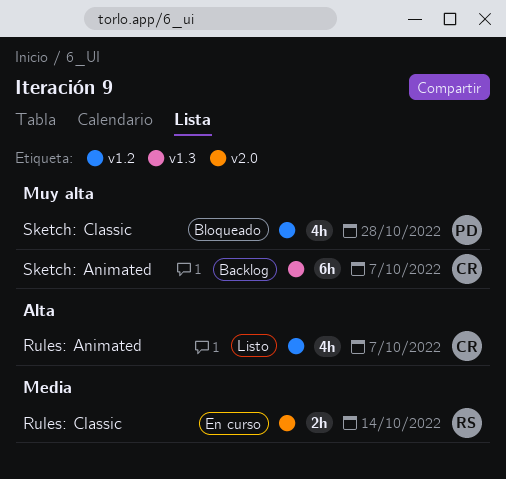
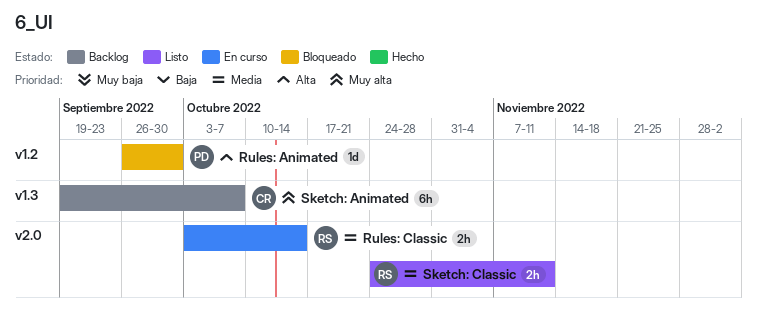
Rules: Animated, status: Listo -> Bloqueado
Rules: Animated, owner: CR -> PD
Rules: Animated, estimate: 4h -> 1d
Rules: Animated, due: Oct 7 -> Sep 30
Sketch: Classic, status: Bloqueado -> Listo
Sketch: Classic, owner: PD -> RS
Sketch: Classic, priority: Muy alta -> Media
Sketch: Classic, label: v1.2 -> v2.0
Sketch: Classic, estimate: 4h -> 2h
Sketch: Classic, due: Oct 28 -> Nov 11

